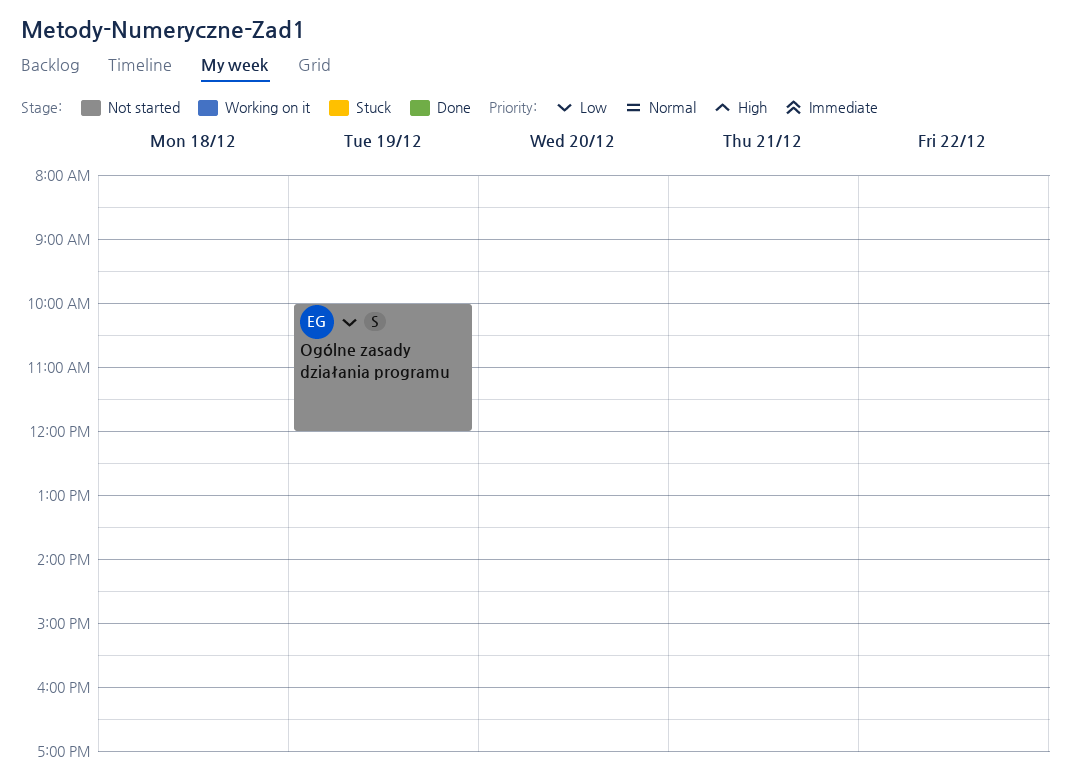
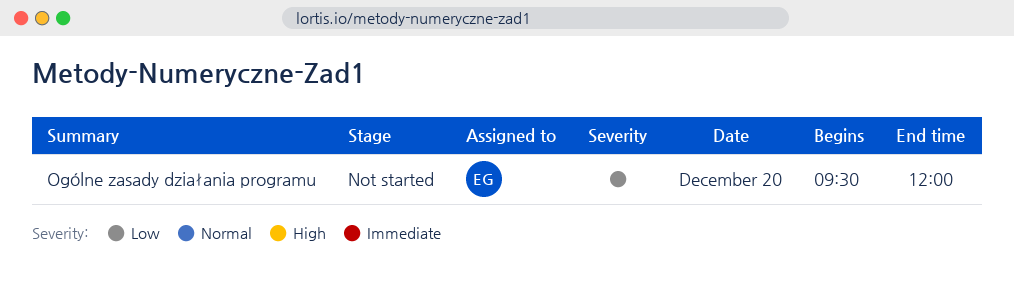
Ogólne zasady działania programu, day: Dec 19 -> Dec 20
Ogólne zasady działania programu, begins: 10:00 -> 09:30

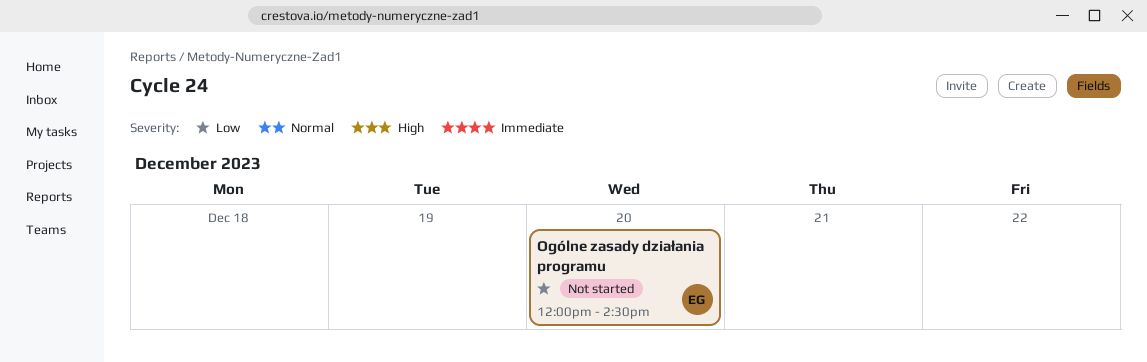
Ogólne zasady działania programu, begins: 09:30 -> 12:00
Ogólne zasady działania programu, ends: 12:00 -> 14:30

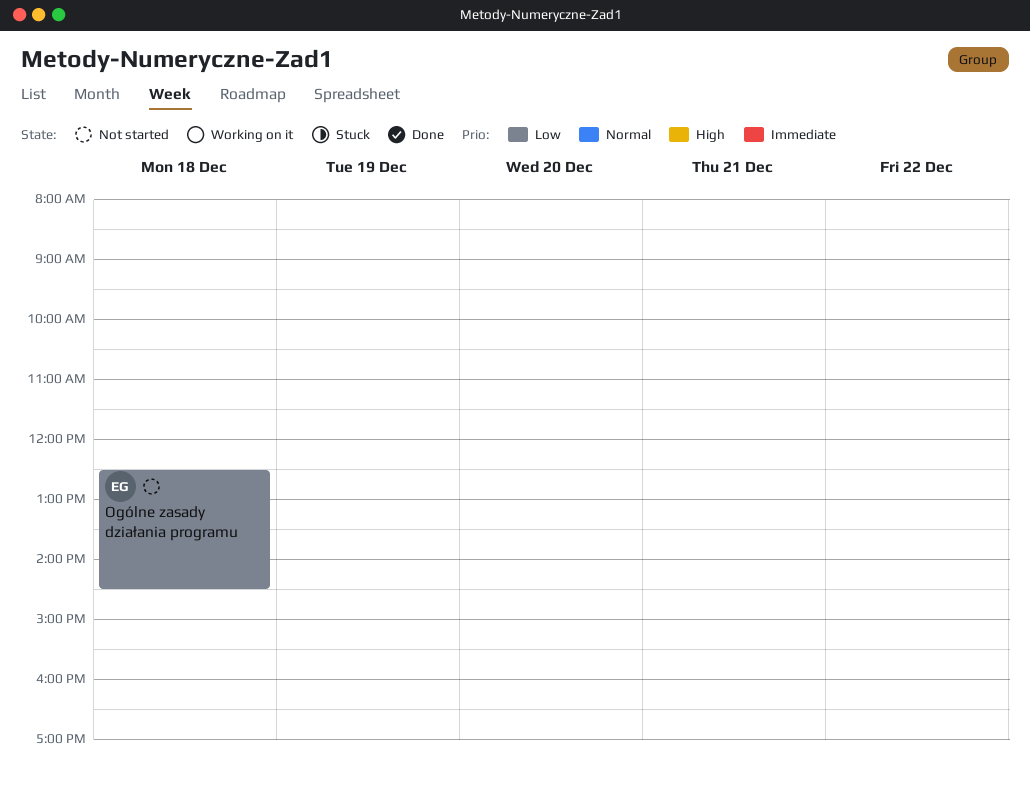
Ogólne zasady działania programu, day: Dec 20 -> Dec 18
Ogólne zasady działania programu, begins: 12:00 -> 12:30

